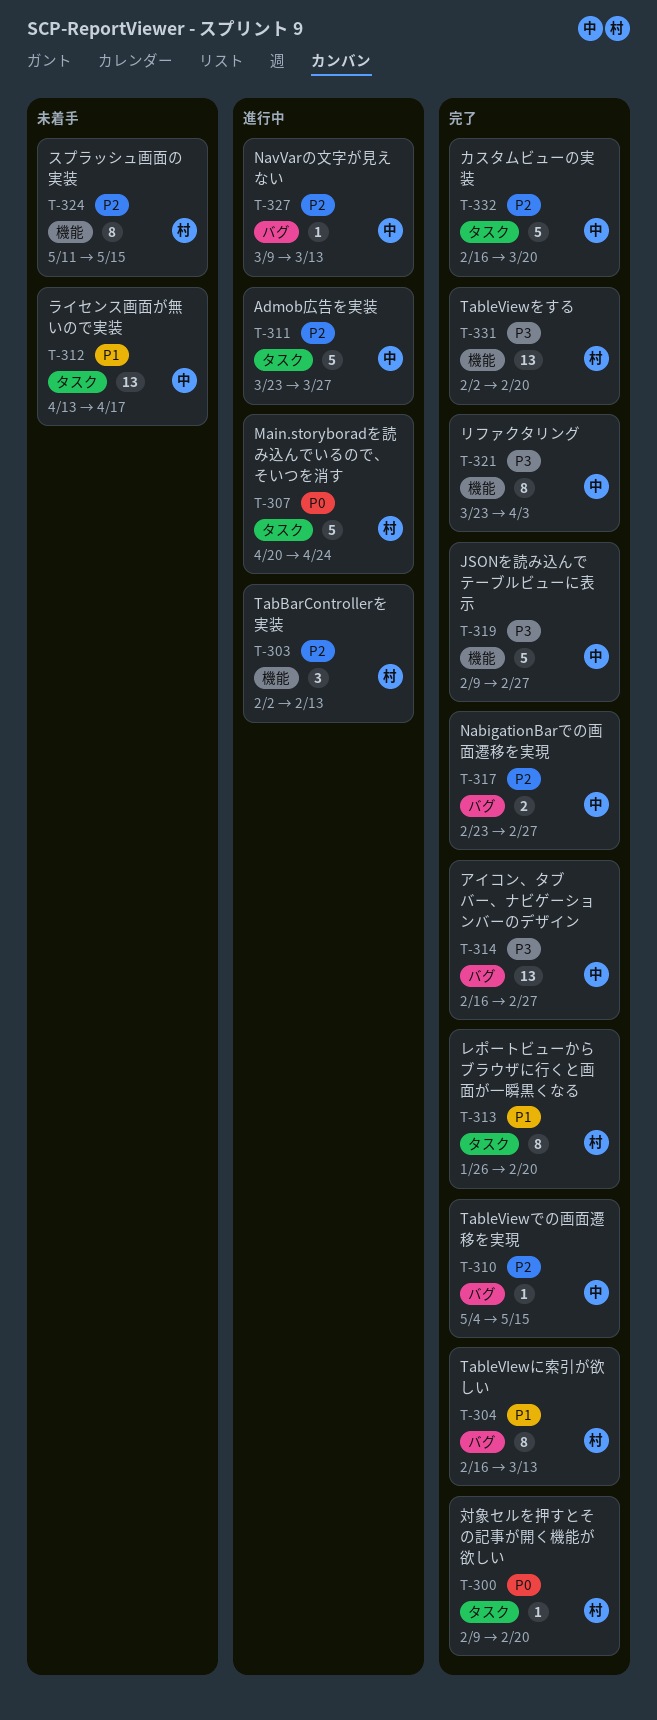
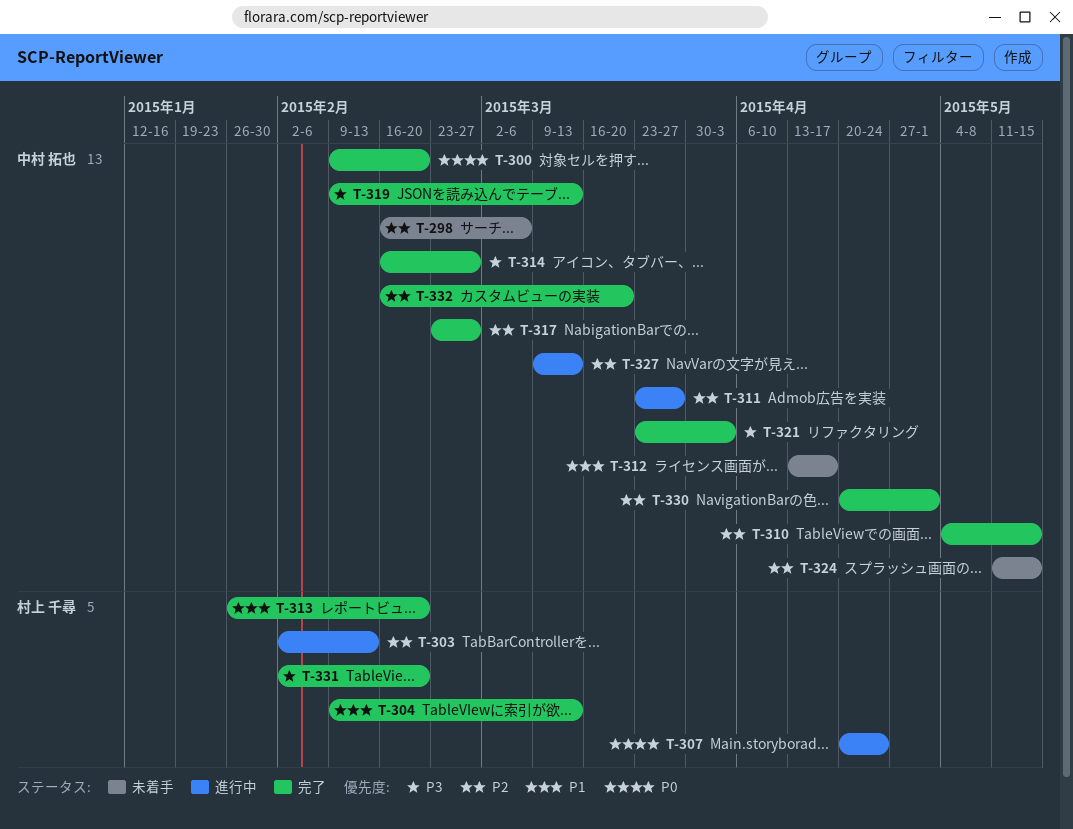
T-298: none -> present
T-300, owner: 村上 千尋 -> 中村 拓也
T-304, start: Feb 16 -> Feb 9
T-319, due: Feb 27 -> Mar 13
T-324, owner: 村上 千尋 -> 中村 拓也
T-330: none -> present

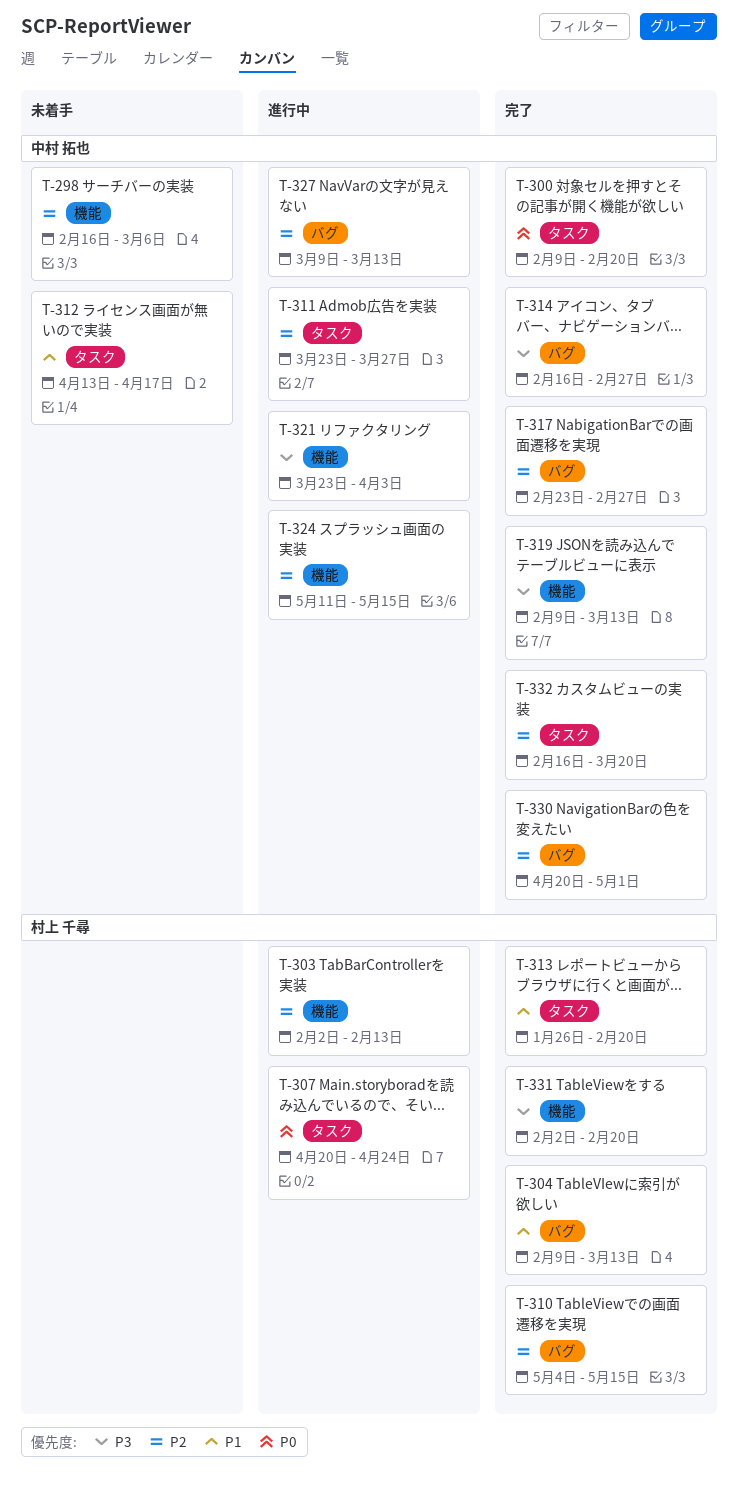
T-310, owner: 中村 拓也 -> 村上 千尋
T-321, status: 完了 -> 進行中
T-324, status: 未着手 -> 進行中

